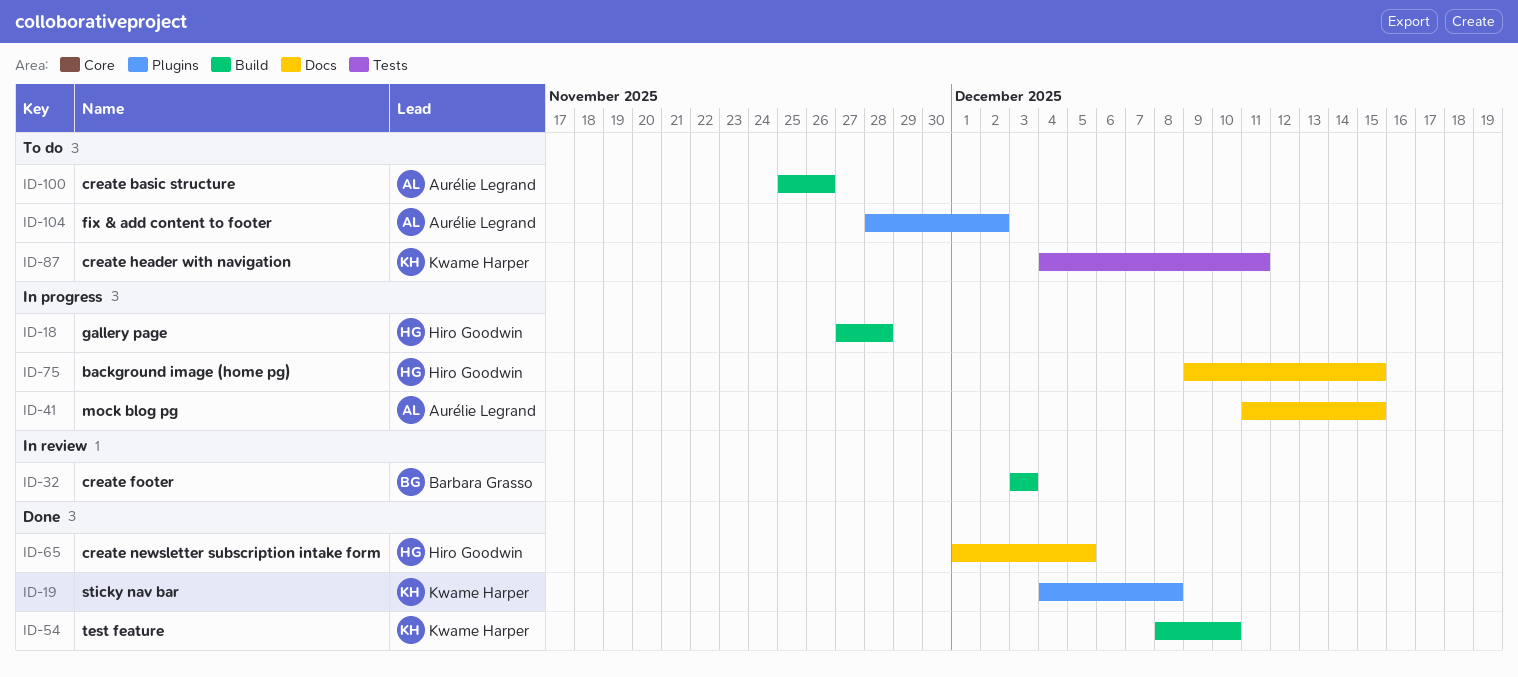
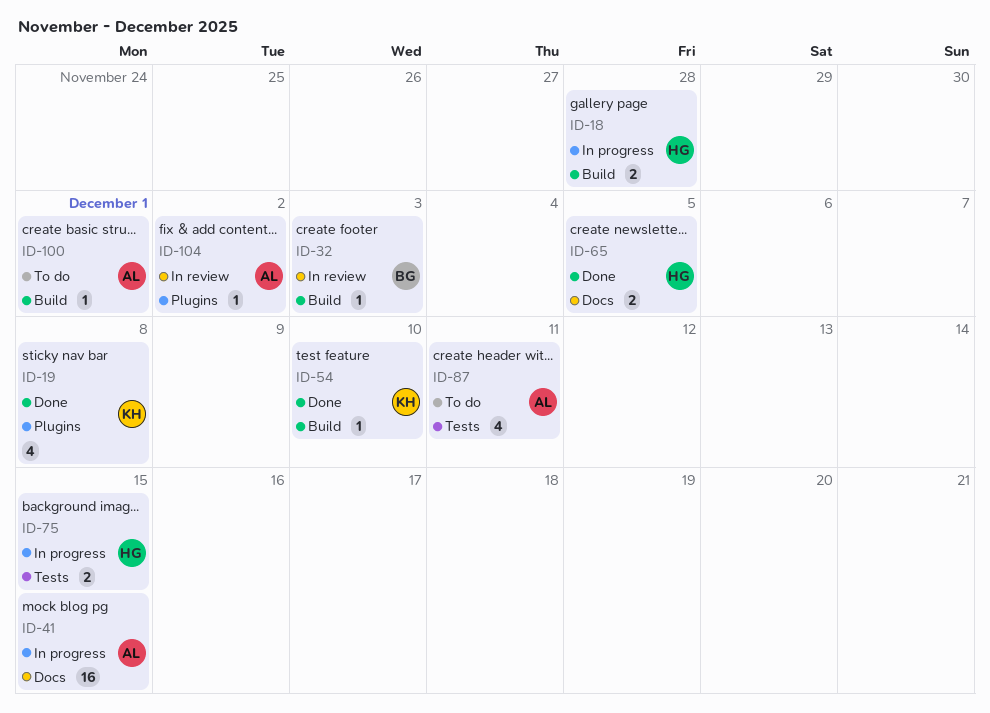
ID-75, label: Docs -> Tests
ID-87, owner: Kwame Harper -> Aurélie Legrand
ID-100, due: Nov 26 -> Dec 1
ID-104, status: To do -> In review

